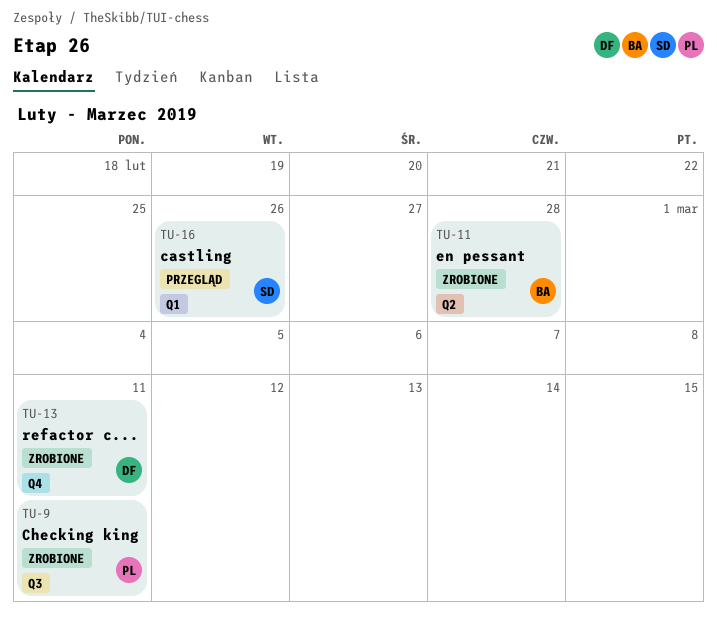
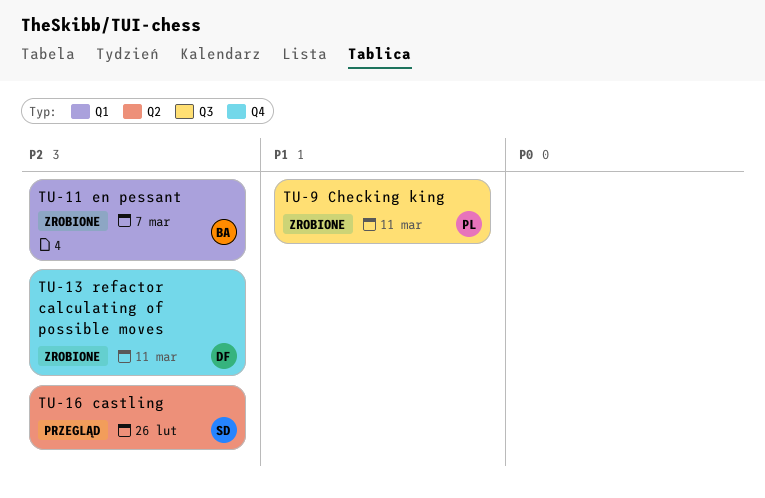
TU-11, label: Q2 -> Q1
TU-11, due: Feb 28 -> Mar 7
TU-16, label: Q1 -> Q2

